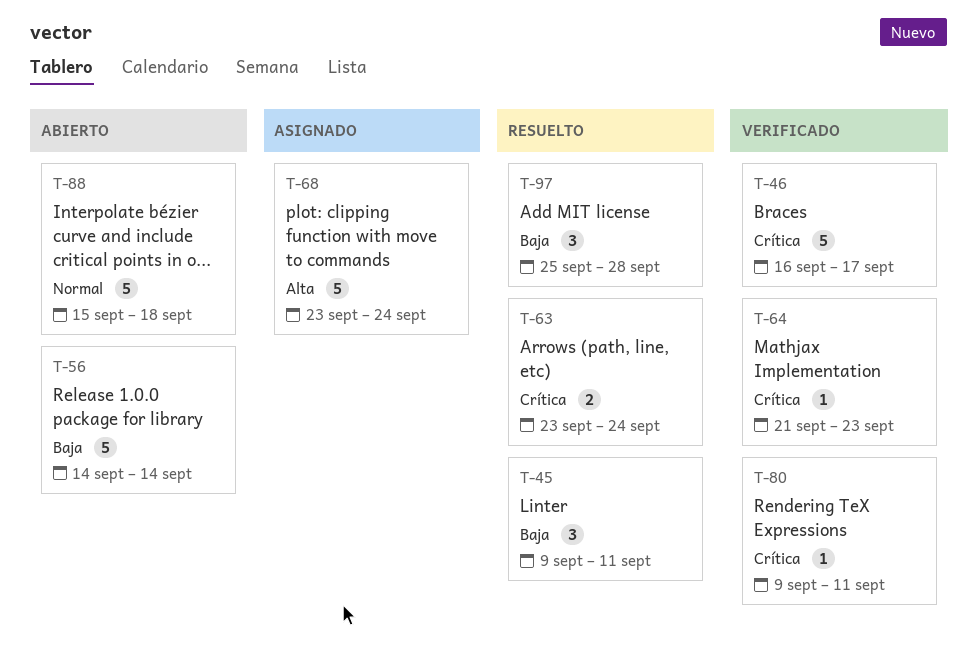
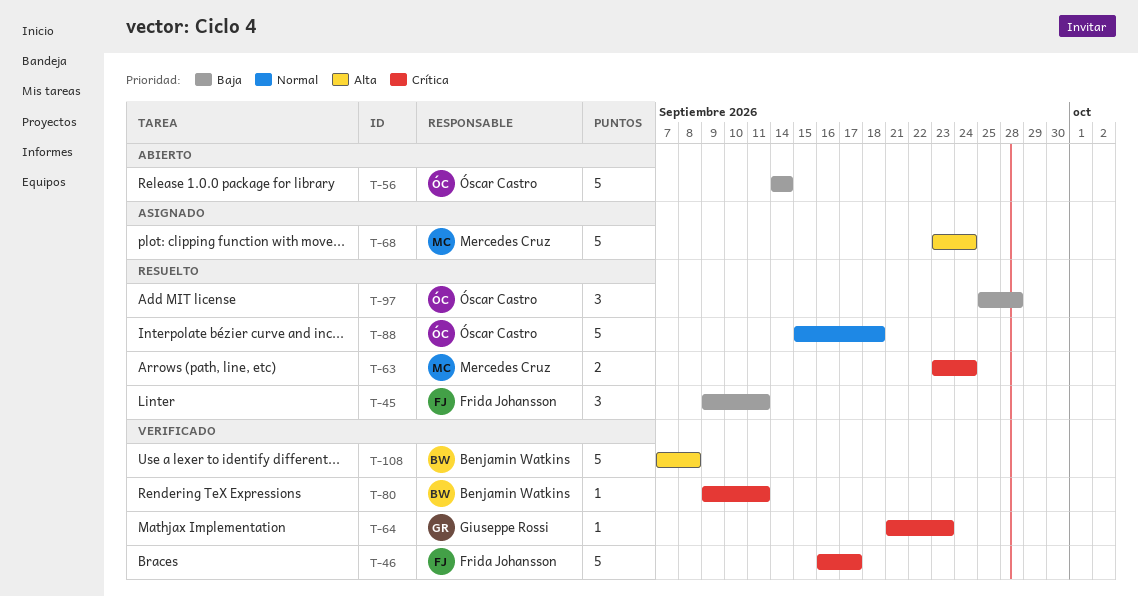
T-88, status: Abierto -> Resuelto
T-108: none -> present

